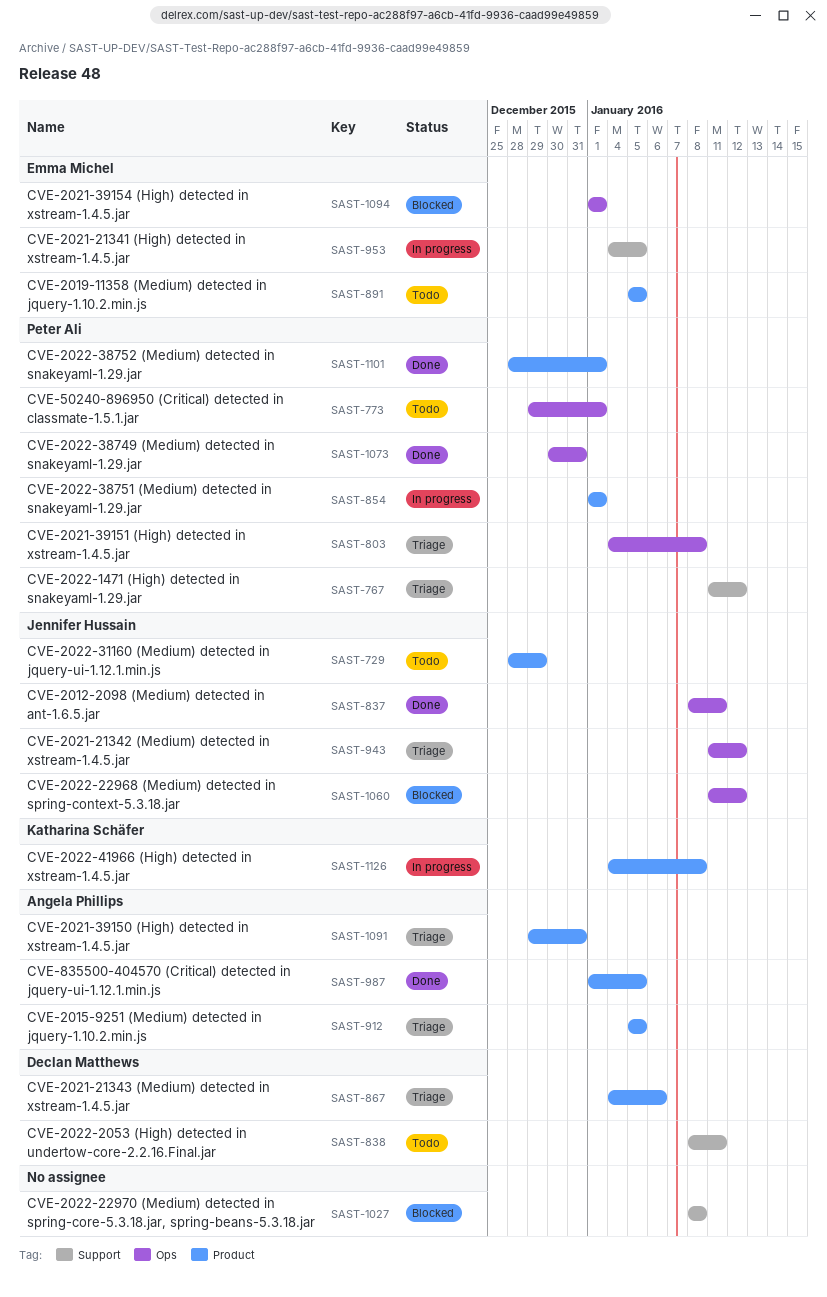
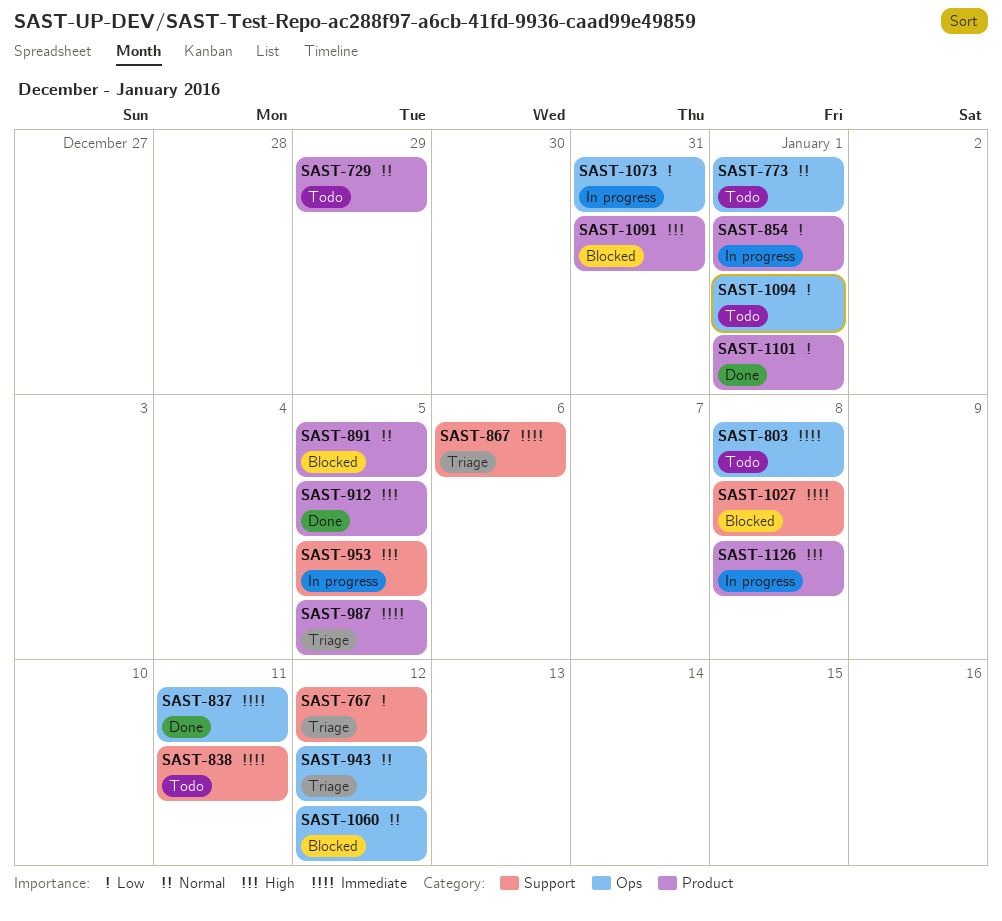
SAST-803, status: Triage -> Todo
SAST-867, label: Product -> Support
SAST-891, status: Todo -> Blocked
SAST-912, status: Triage -> Done
SAST-987, status: Done -> Triage
SAST-1073, status: Done -> In progress
SAST-1091, status: Triage -> Blocked
SAST-1094, status: Blocked -> Todo

